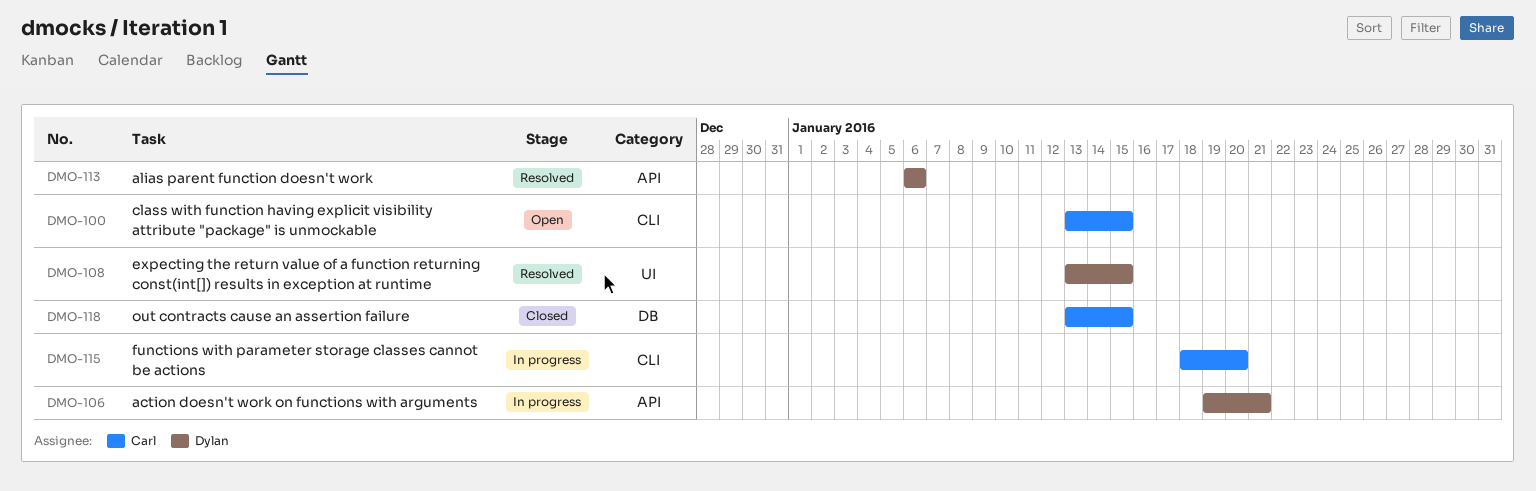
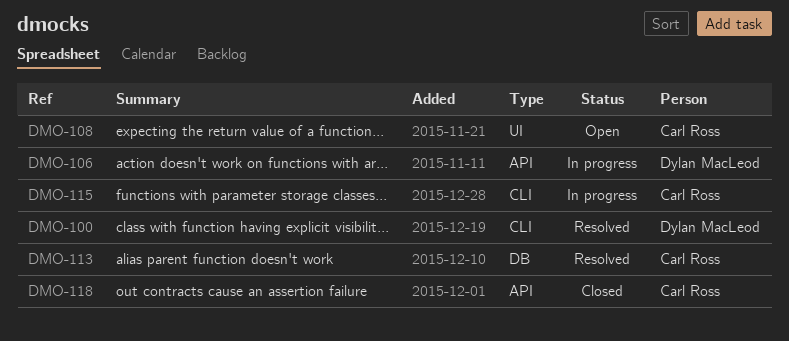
DMO-100, status: Open -> Resolved
DMO-100, owner: Carl Ross -> Dylan MacLeod
DMO-108, status: Resolved -> Open
DMO-108, owner: Dylan MacLeod -> Carl Ross
DMO-113, owner: Dylan MacLeod -> Carl Ross
DMO-113, label: API -> DB
DMO-118, label: DB -> API

